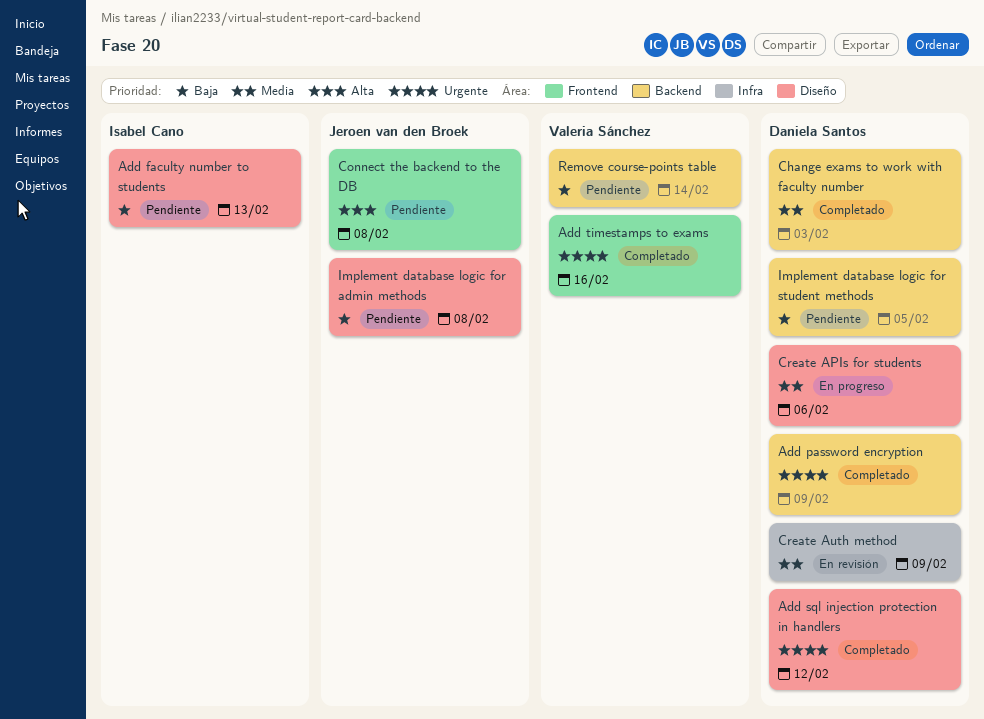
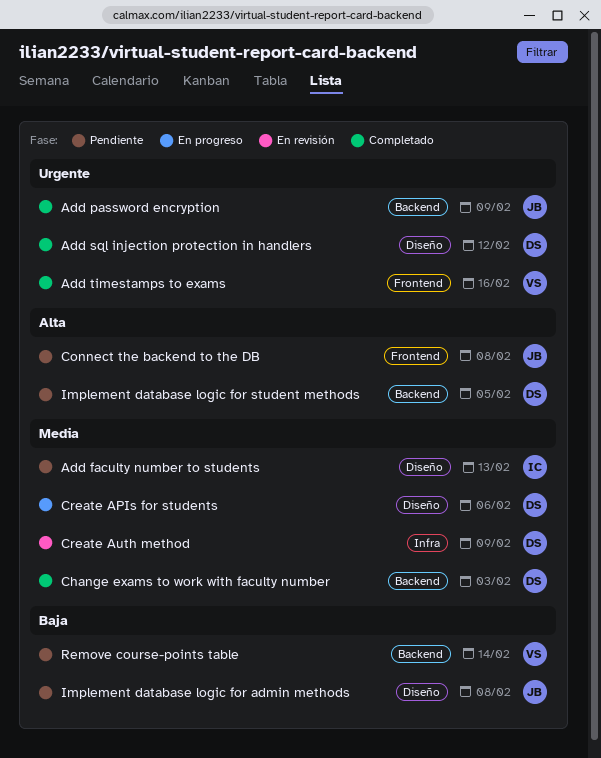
Add faculty number to students, priority: Baja -> Media
Add password encryption, owner: Daniela Santos -> Jeroen van den Broek
Implement database logic for student methods, priority: Baja -> Alta

